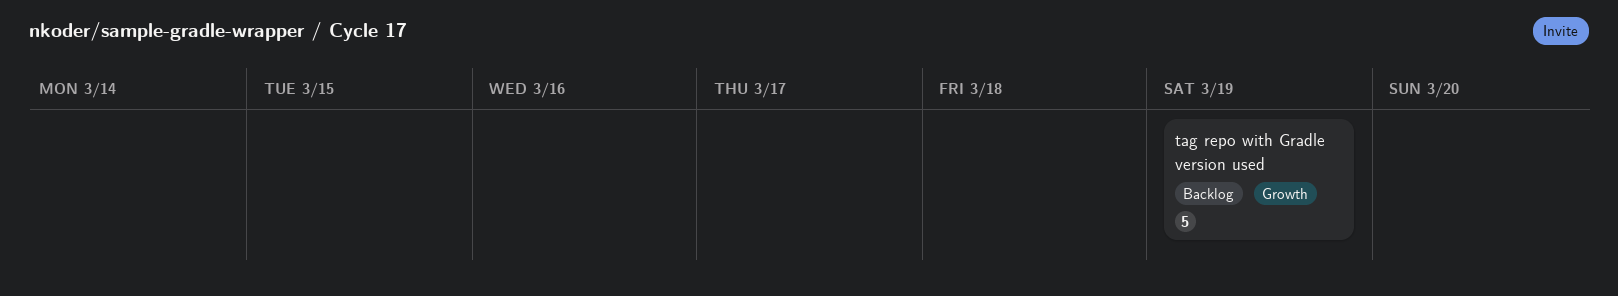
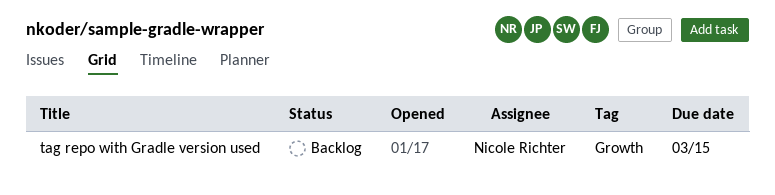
tag repo with Gradle version used, due: Mar 19 -> Mar 15

